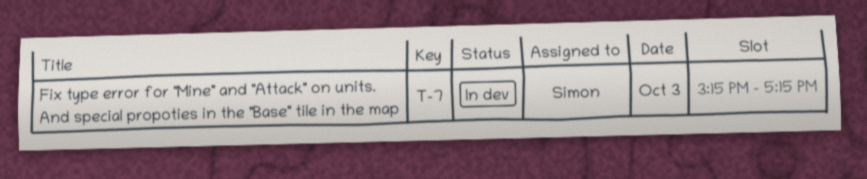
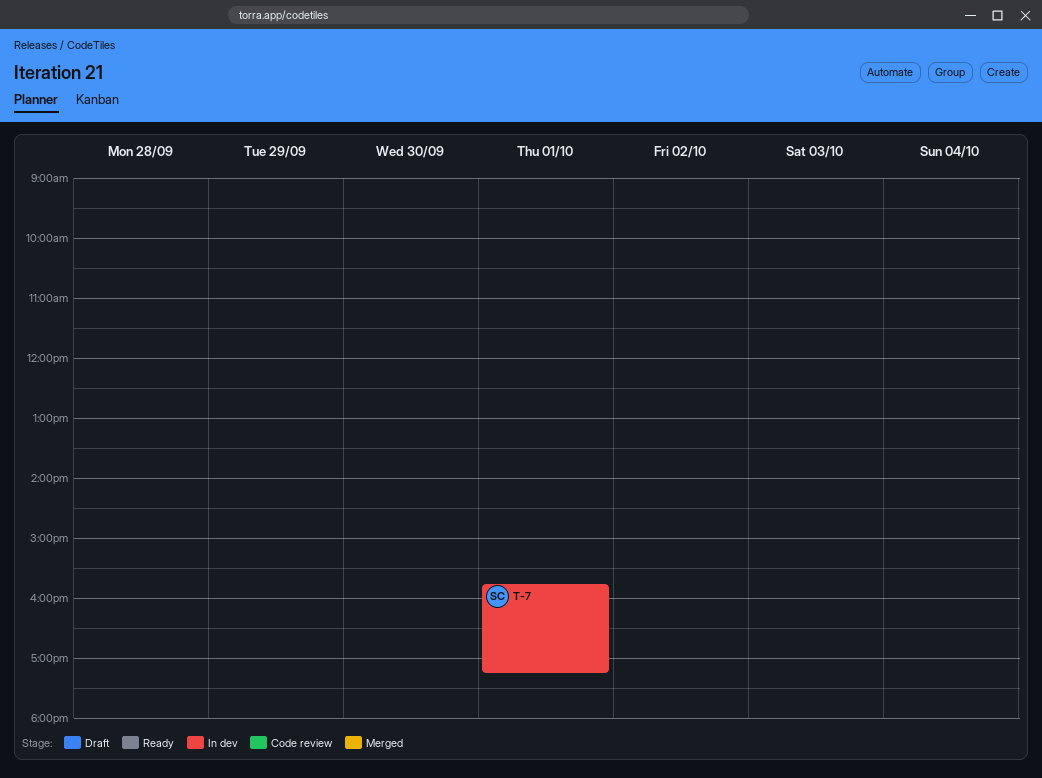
T-7, day: Oct 3 -> Oct 1
T-7, begins: 15:15 -> 15:45

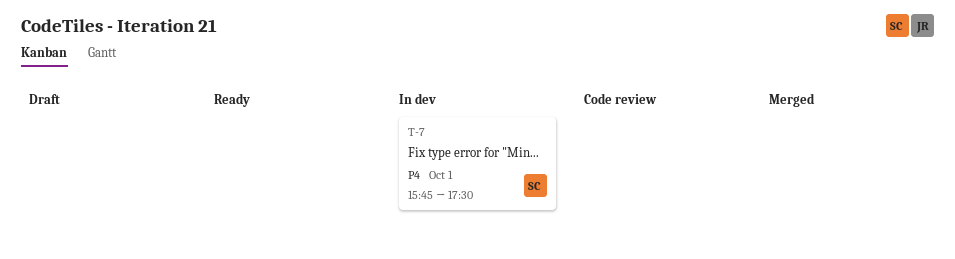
T-7, ends: 17:15 -> 17:30

